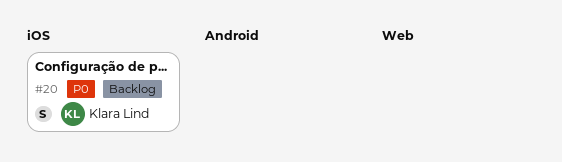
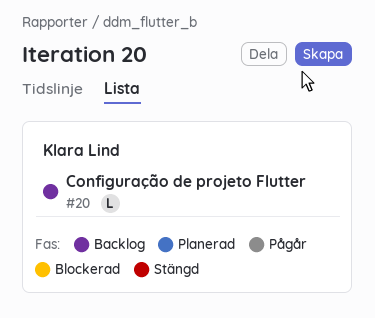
#20, estimate: S -> L

